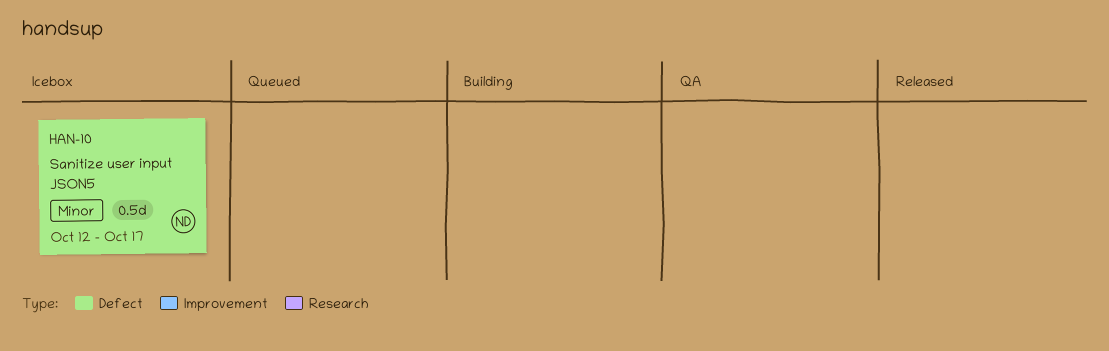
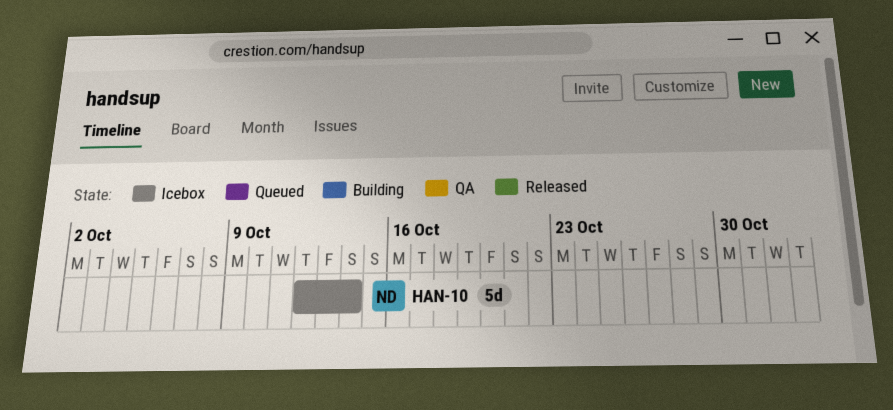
HAN-10, estimate: 0.5d -> 5d
HAN-10, due: Oct 17 -> Oct 14

